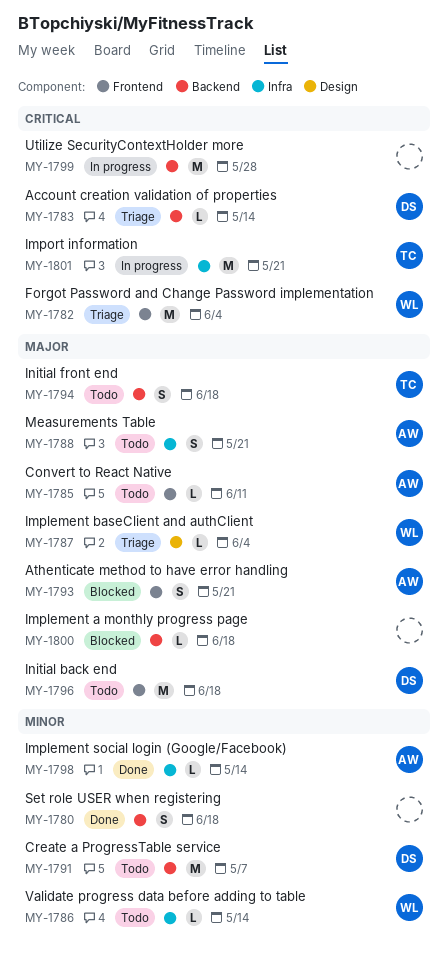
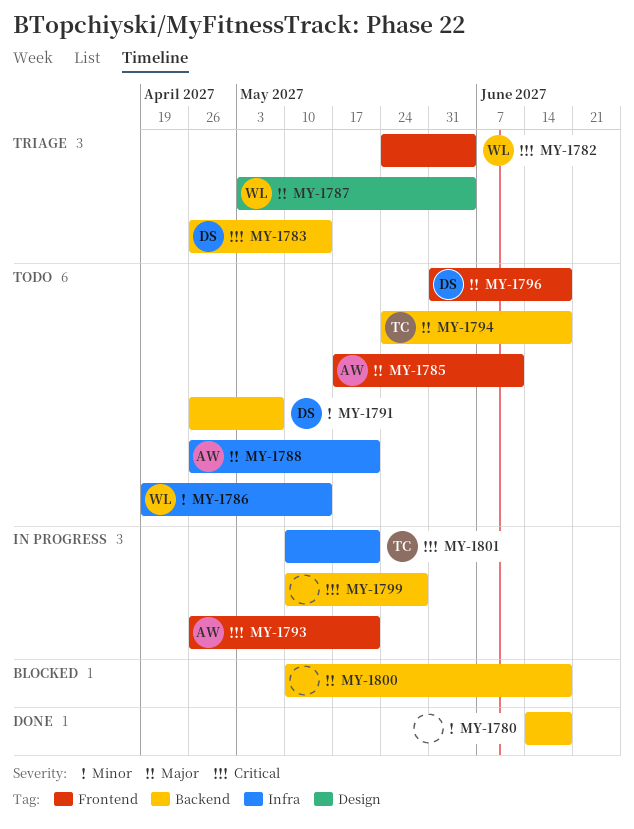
MY-1793, status: Blocked -> In progress
MY-1793, priority: Major -> Critical
MY-1798: present -> none

